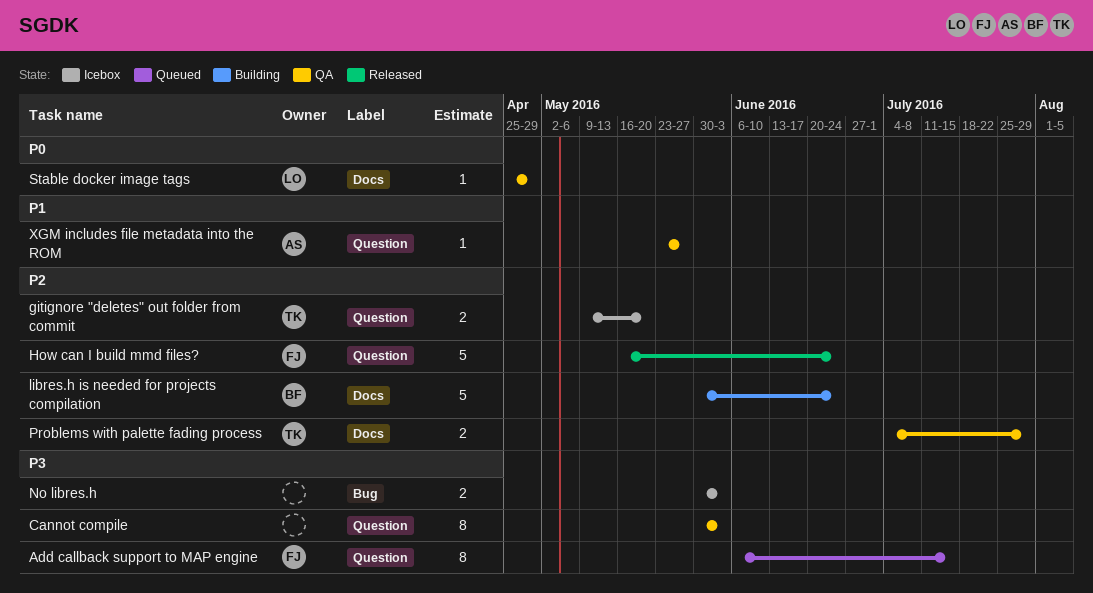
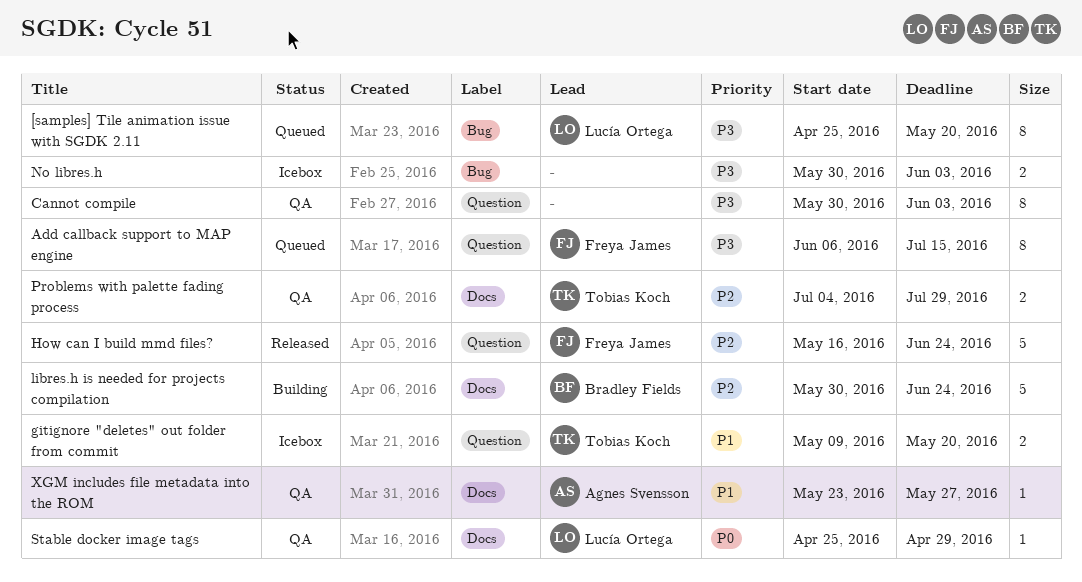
[samples] Tile animation issue with SGDK 2.11: none -> present
gitignore "deletes" out folder from commit, priority: P2 -> P1
XGM includes file metadata into the ROM, label: Question -> Docs

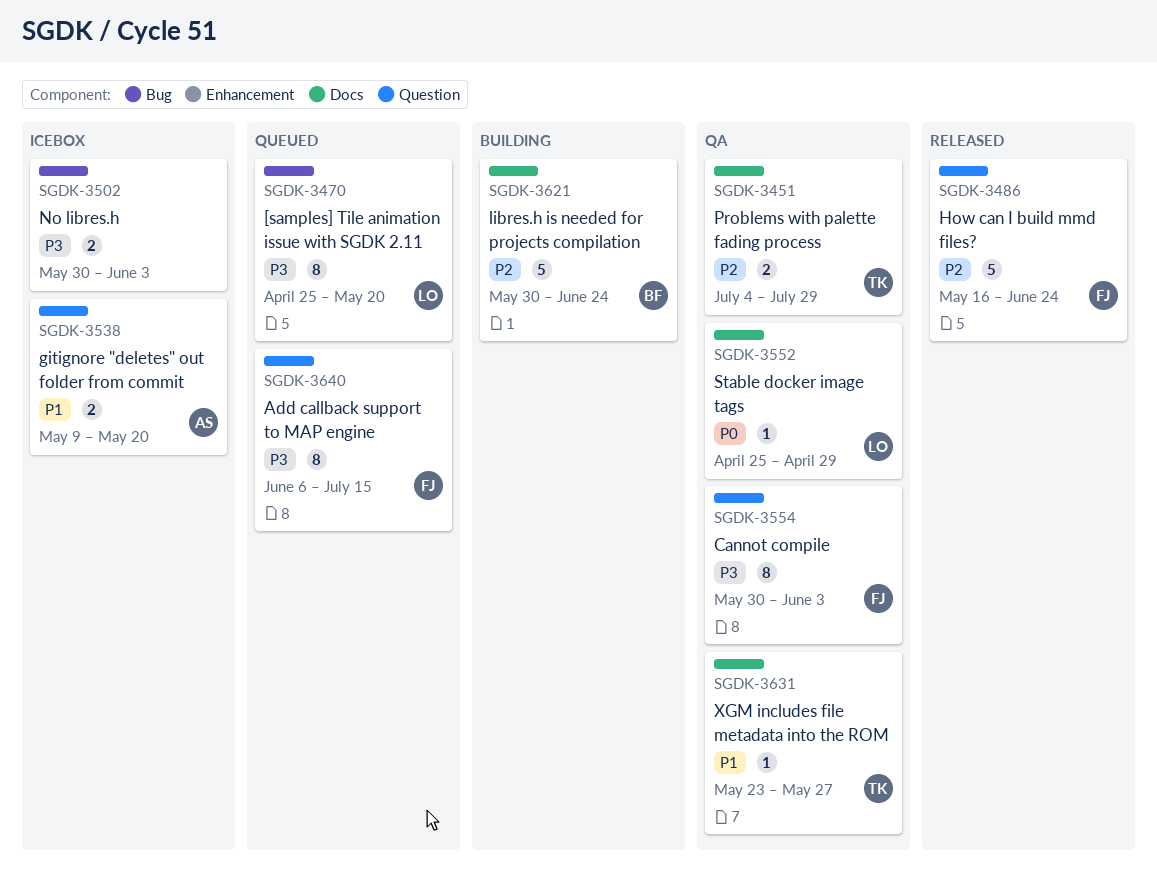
Cannot compile, owner: none -> Freya James
gitignore "deletes" out folder from commit, owner: Tobias Koch -> Agnes Svensson
XGM includes file metadata into the ROM, owner: Agnes Svensson -> Tobias Koch

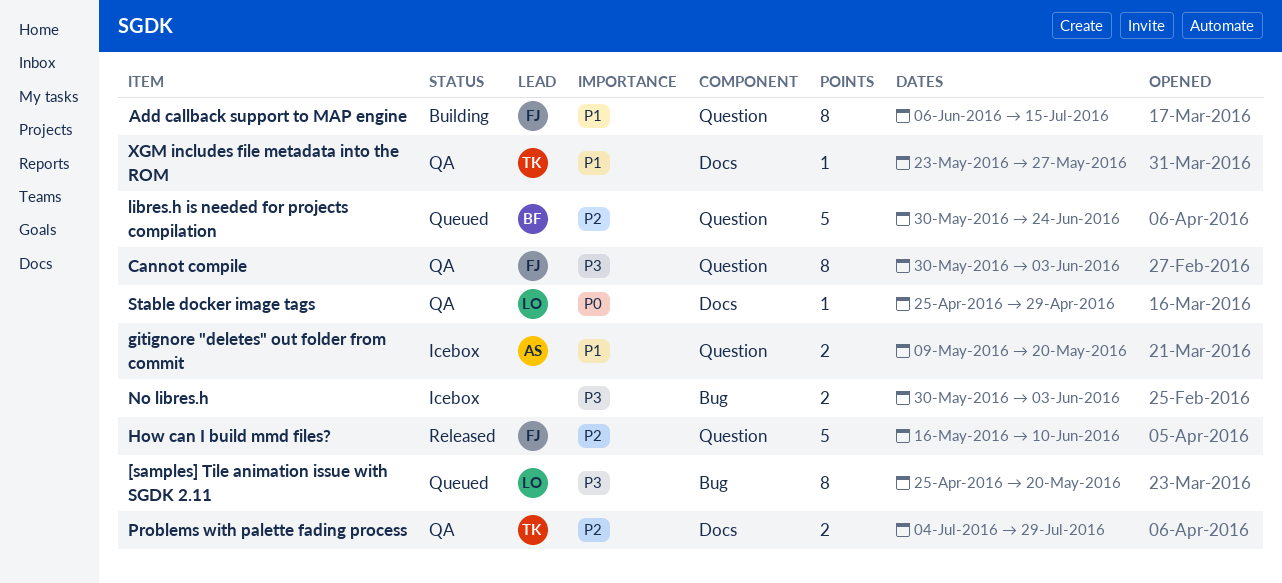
Add callback support to MAP engine, status: Queued -> Building
Add callback support to MAP engine, priority: P3 -> P1
How can I build mmd files?, due: Jun 24 -> Jun 10
libres.h is needed for projects compilation, status: Building -> Queued
libres.h is needed for projects compilation, label: Docs -> Question

